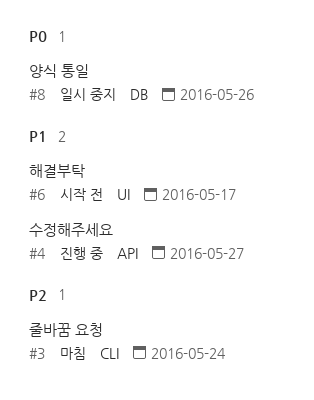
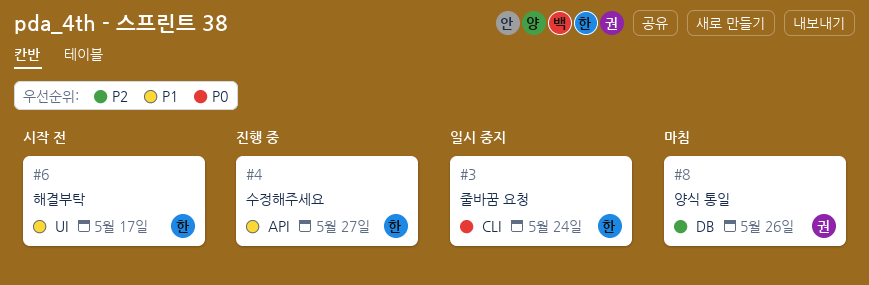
#3, status: 마침 -> 일시 중지
#3, priority: P2 -> P0
#8, status: 일시 중지 -> 마침
#8, priority: P0 -> P2

